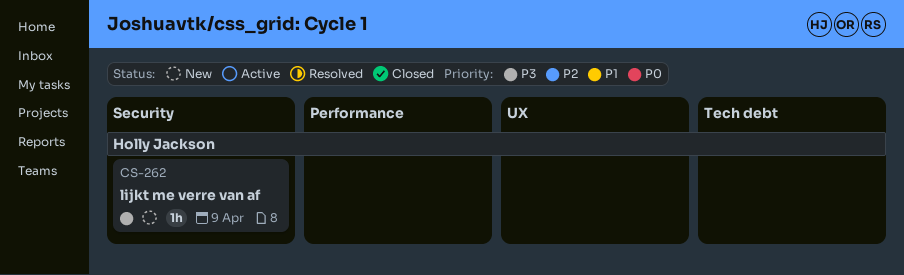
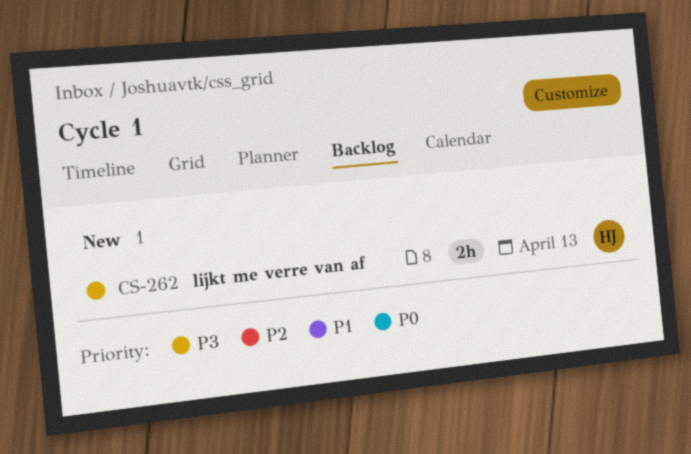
CS-262, estimate: 1h -> 2h
CS-262, due: Apr 9 -> Apr 13

